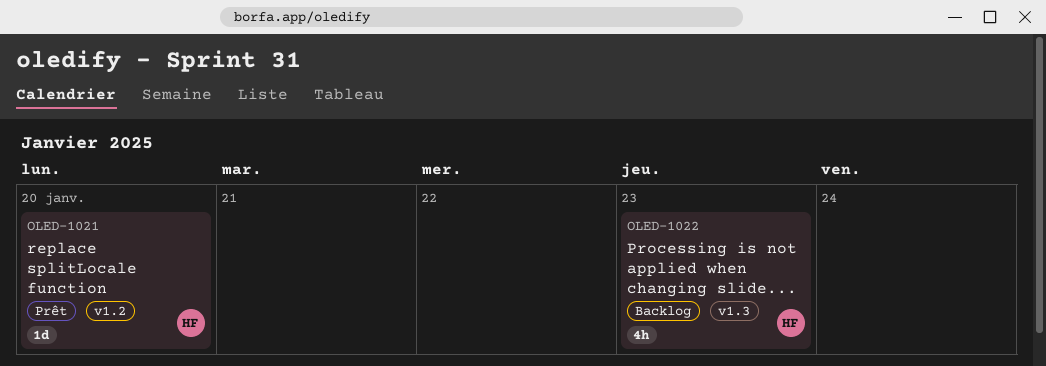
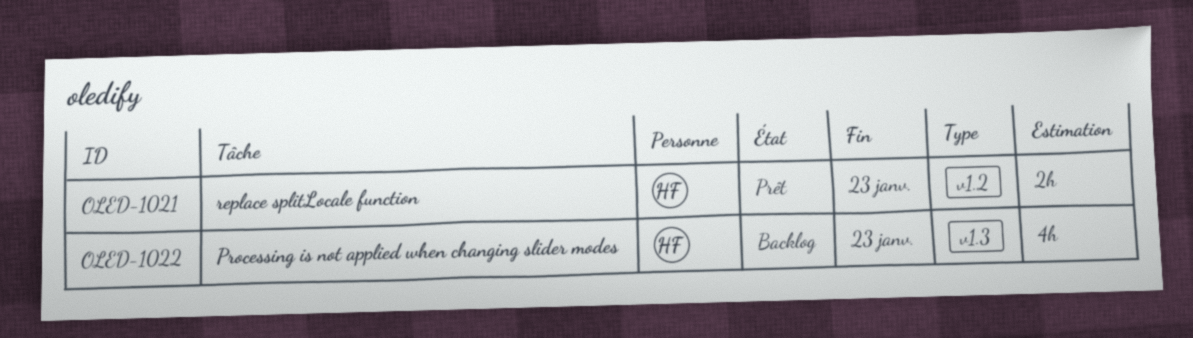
OLED-1021, estimate: 1d -> 2h
OLED-1021, due: Jan 20 -> Jan 23

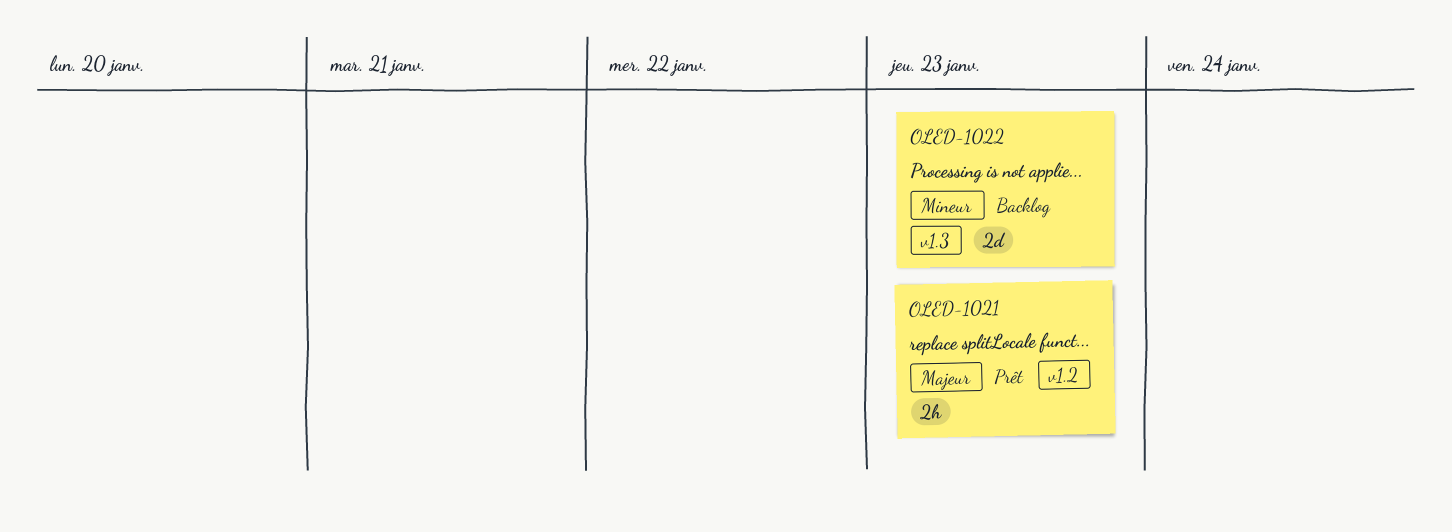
OLED-1022, estimate: 4h -> 2d

